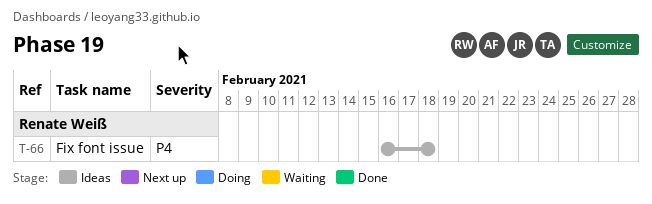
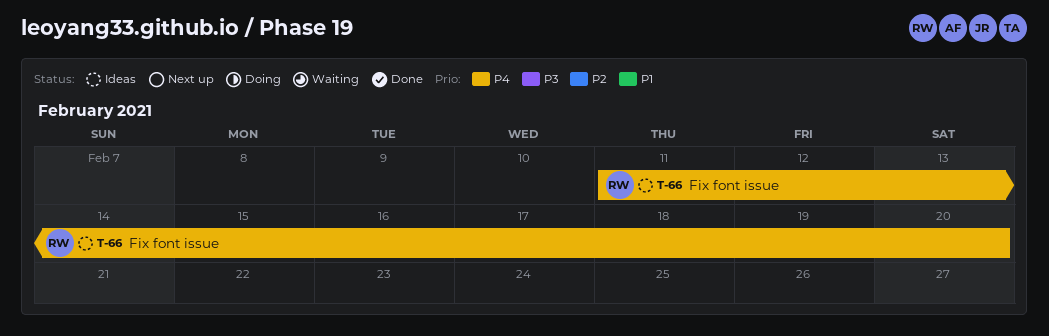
T-66, start: Feb 16 -> Feb 11
T-66, due: Feb 18 -> Feb 20

